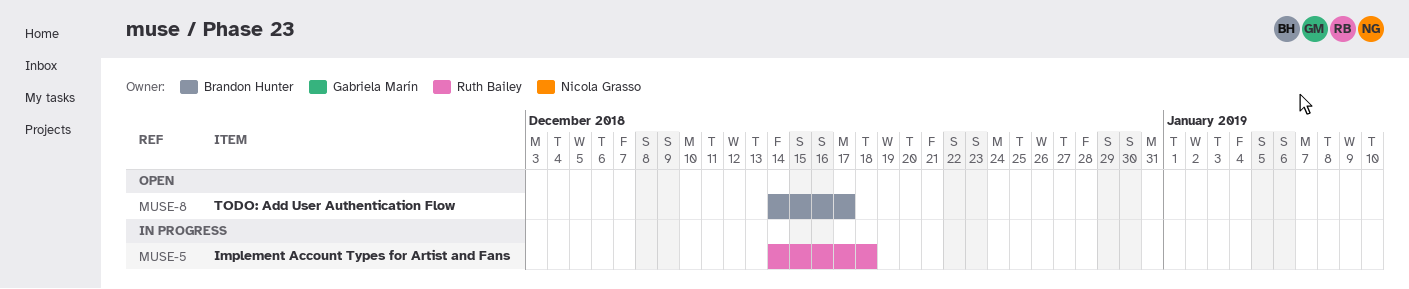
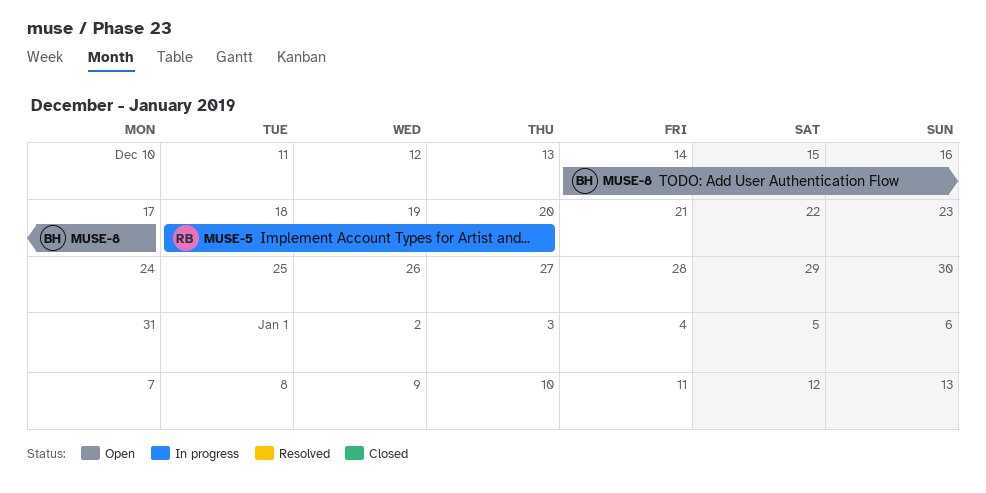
MUSE-5, start: Dec 14 -> Dec 18
MUSE-5, due: Dec 18 -> Dec 20

